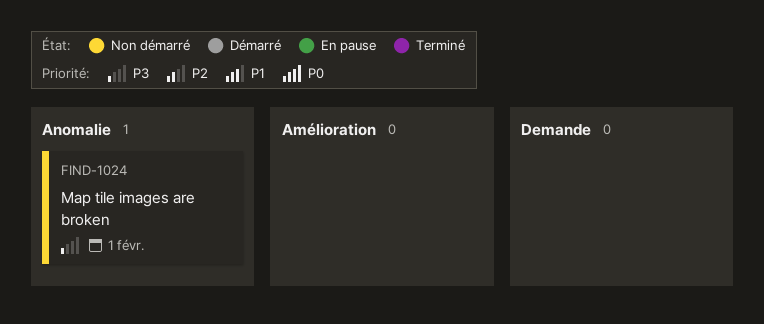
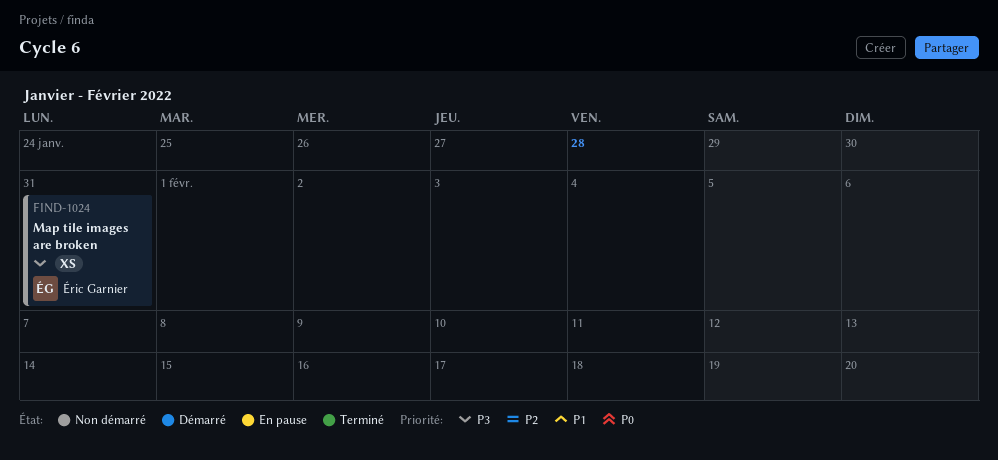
FIND-1024, due: Feb 1 -> Jan 31

